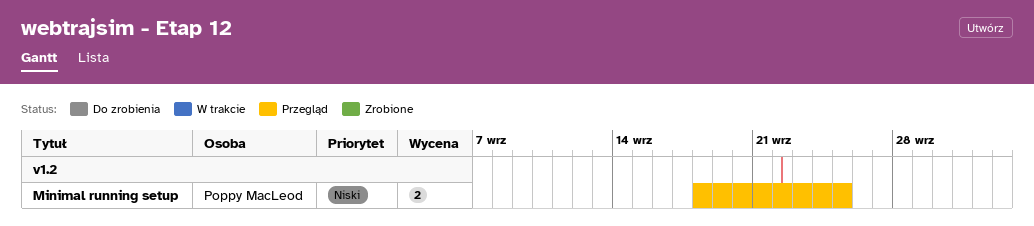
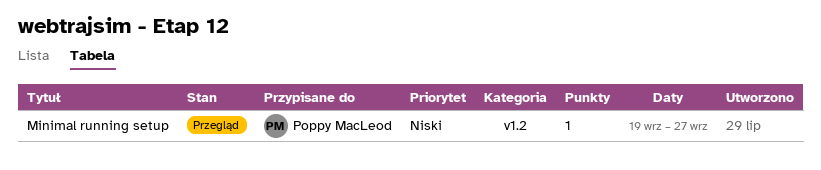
Minimal running setup, estimate: 2 -> 1
Minimal running setup, start: Sep 18 -> Sep 19
Minimal running setup, due: Sep 25 -> Sep 27

